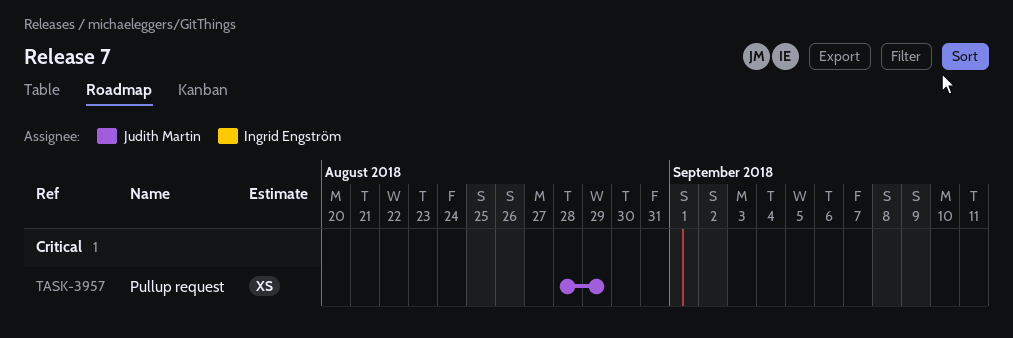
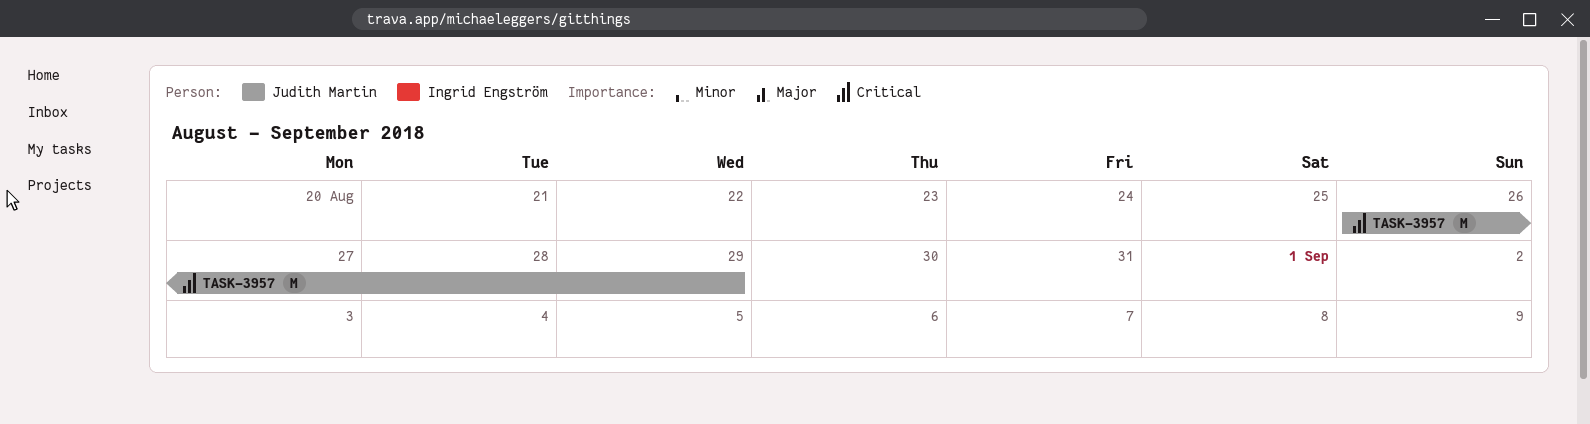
TASK-3957, estimate: XS -> M
TASK-3957, start: Aug 28 -> Aug 26

